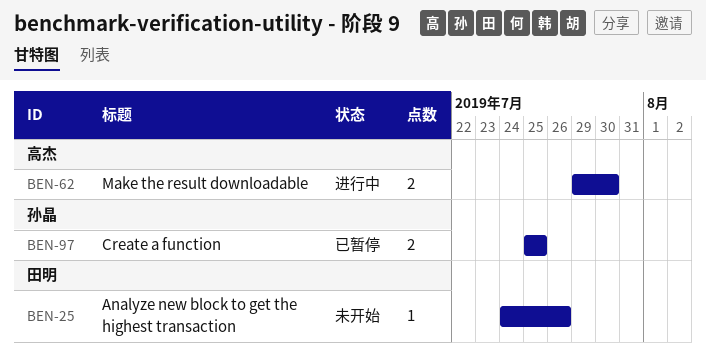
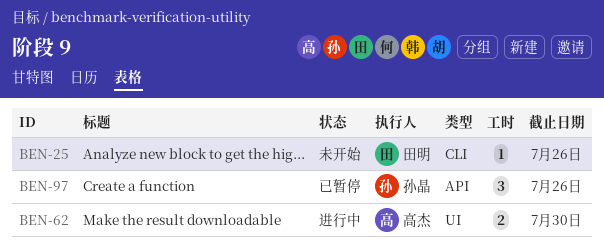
BEN-97, estimate: 2 -> 3
BEN-97, due: Jul 25 -> Jul 26

